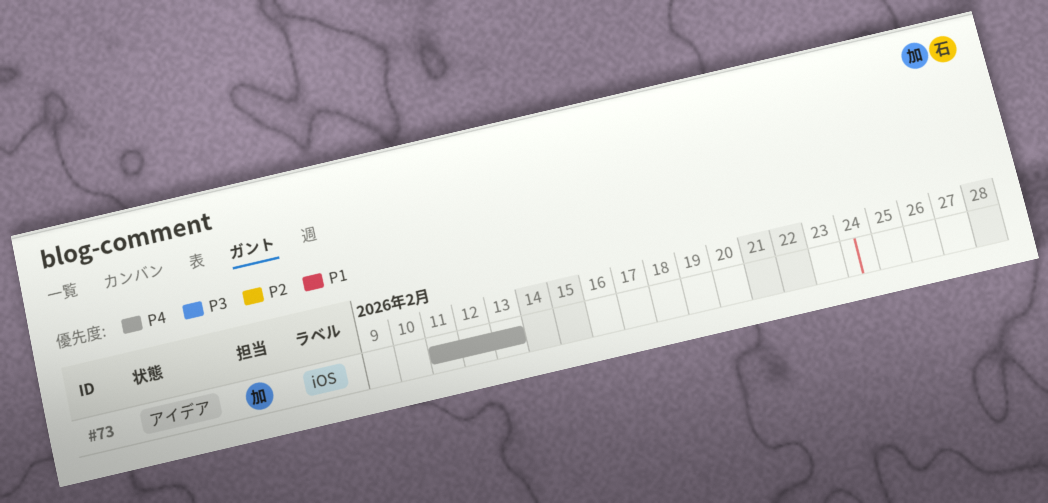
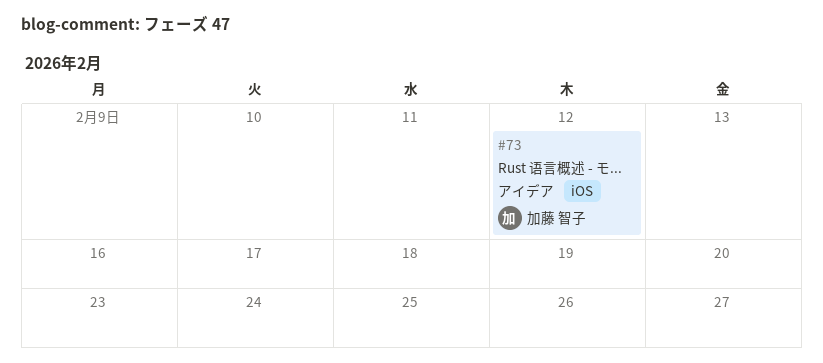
#73, due: Feb 13 -> Feb 12

